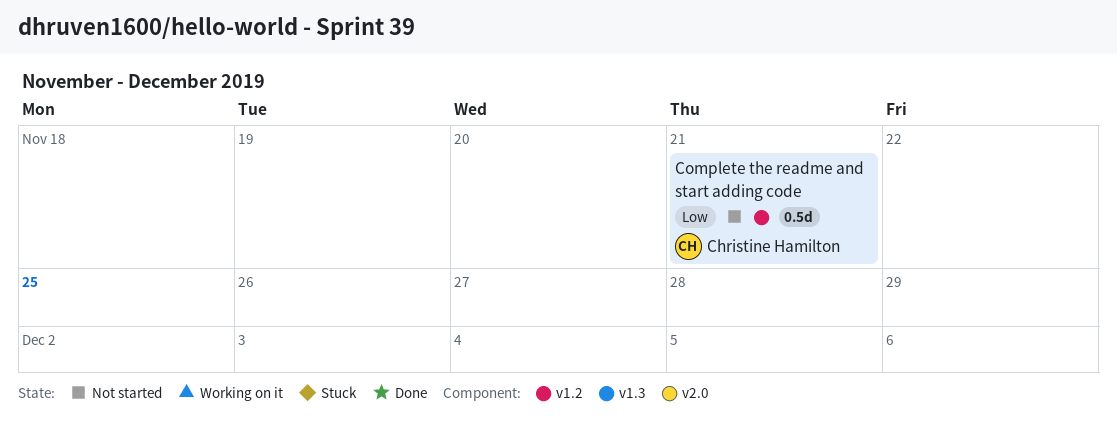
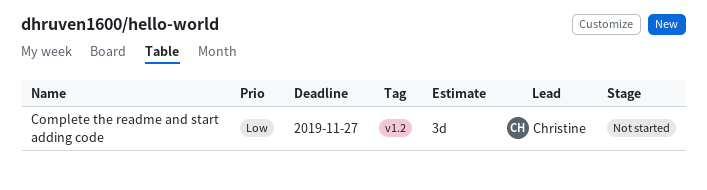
Complete the readme and start adding code, estimate: 0.5d -> 3d
Complete the readme and start adding code, due: Nov 21 -> Nov 27

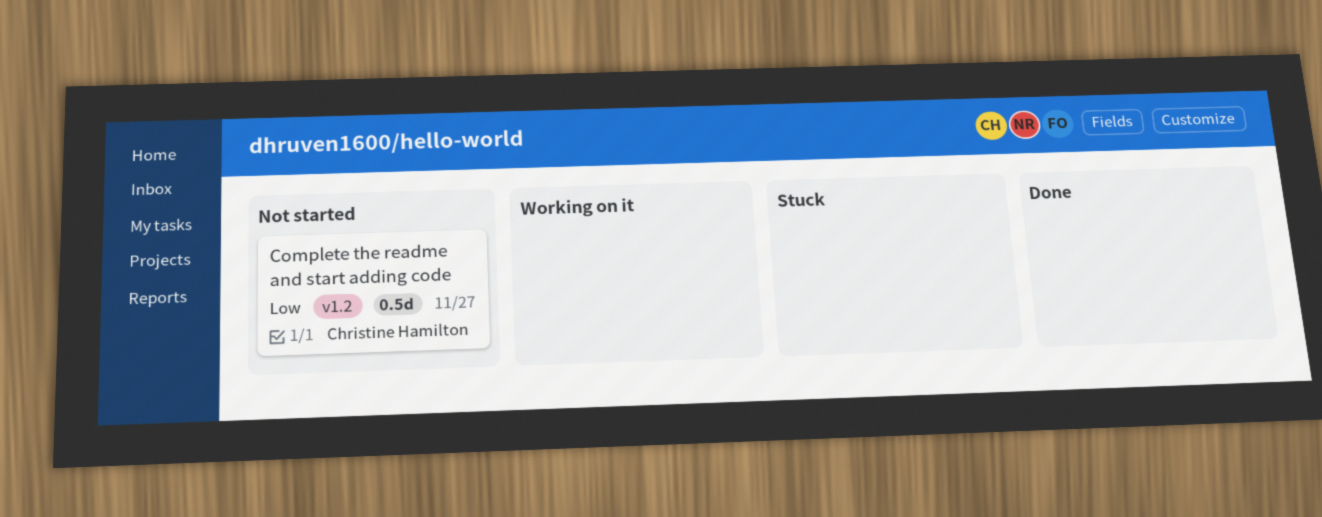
Complete the readme and start adding code, estimate: 3d -> 0.5d

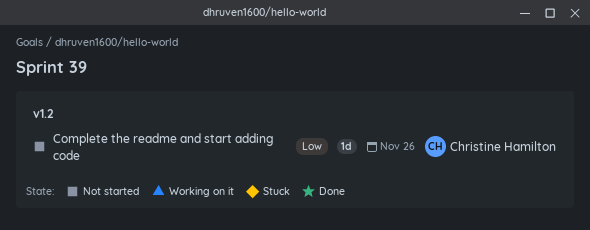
Complete the readme and start adding code, estimate: 0.5d -> 1d
Complete the readme and start adding code, due: Nov 27 -> Nov 26

